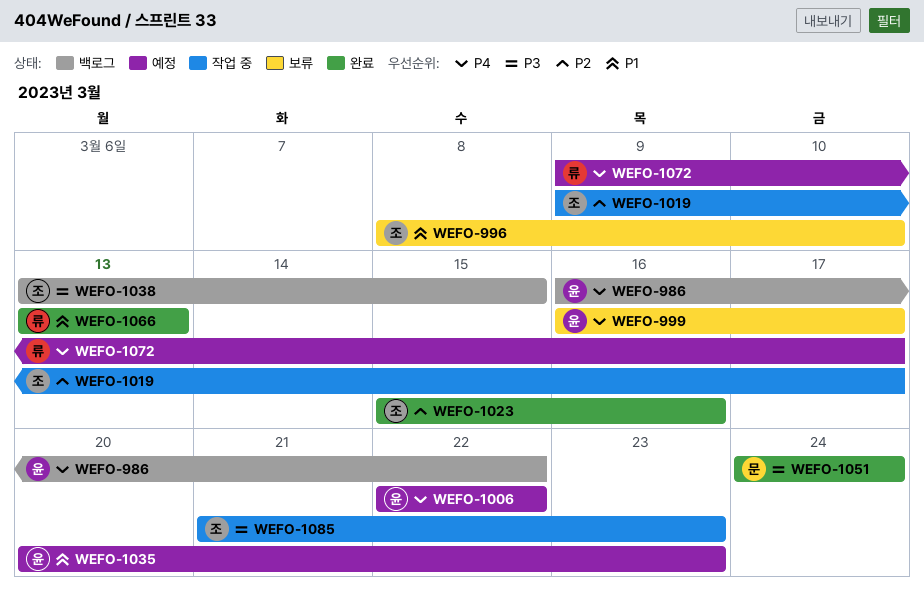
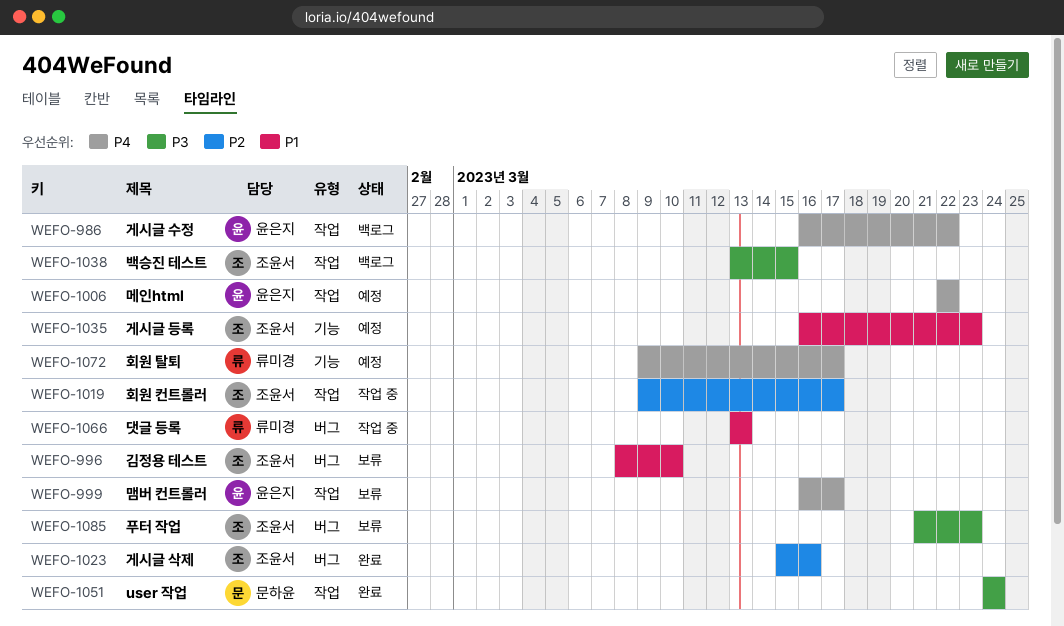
WEFO-1035, owner: 윤은지 -> 조윤서
WEFO-1035, start: Mar 20 -> Mar 16
WEFO-1066, status: 완료 -> 작업 중
WEFO-1085, status: 작업 중 -> 보류

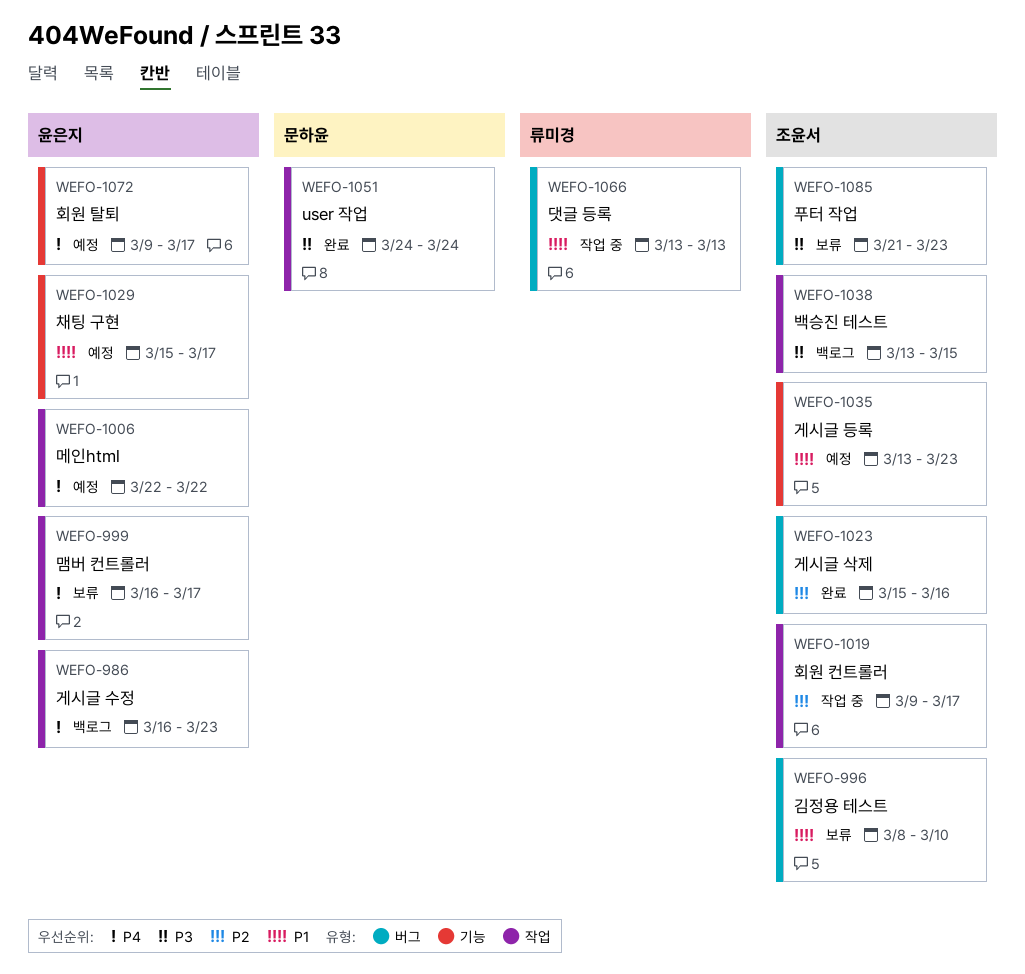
WEFO-986, due: Mar 22 -> Mar 23
WEFO-1029: none -> present
WEFO-1035, start: Mar 16 -> Mar 13
WEFO-1072, owner: 류미경 -> 윤은지

